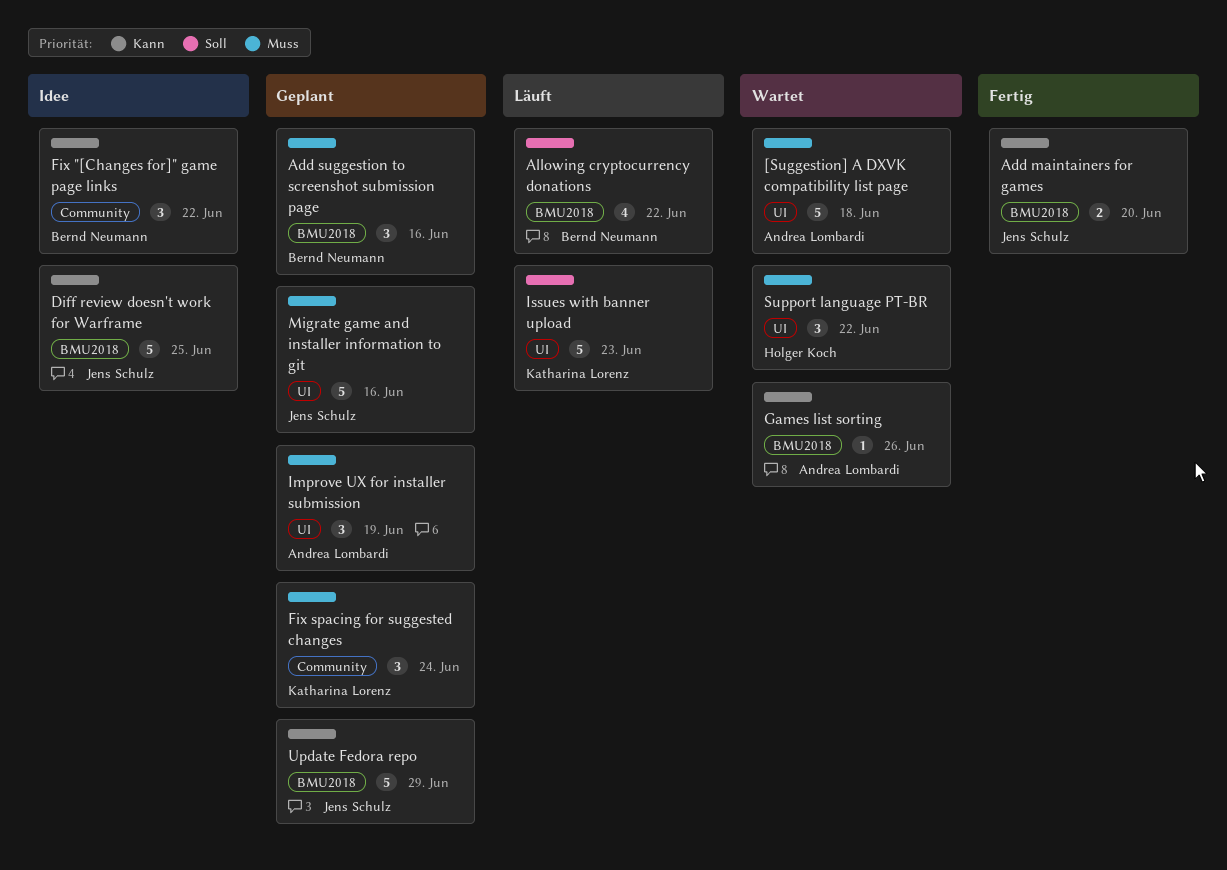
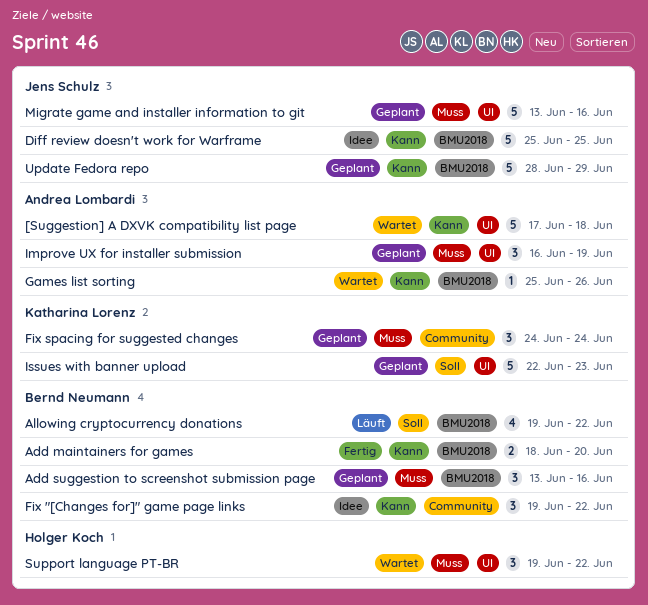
[Suggestion] A DXVK compatibility list page, priority: Muss -> Kann
Add maintainers for games, owner: Jens Schulz -> Bernd Neumann
Issues with banner upload, status: Läuft -> Geplant

